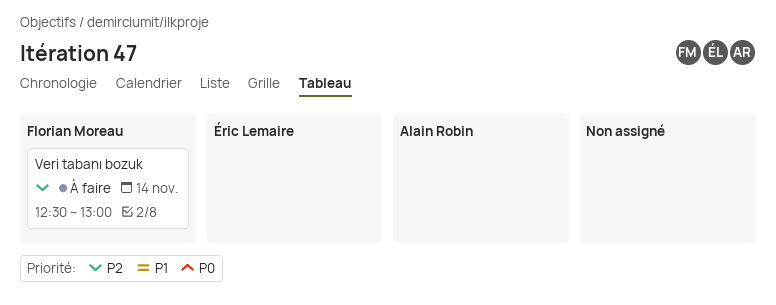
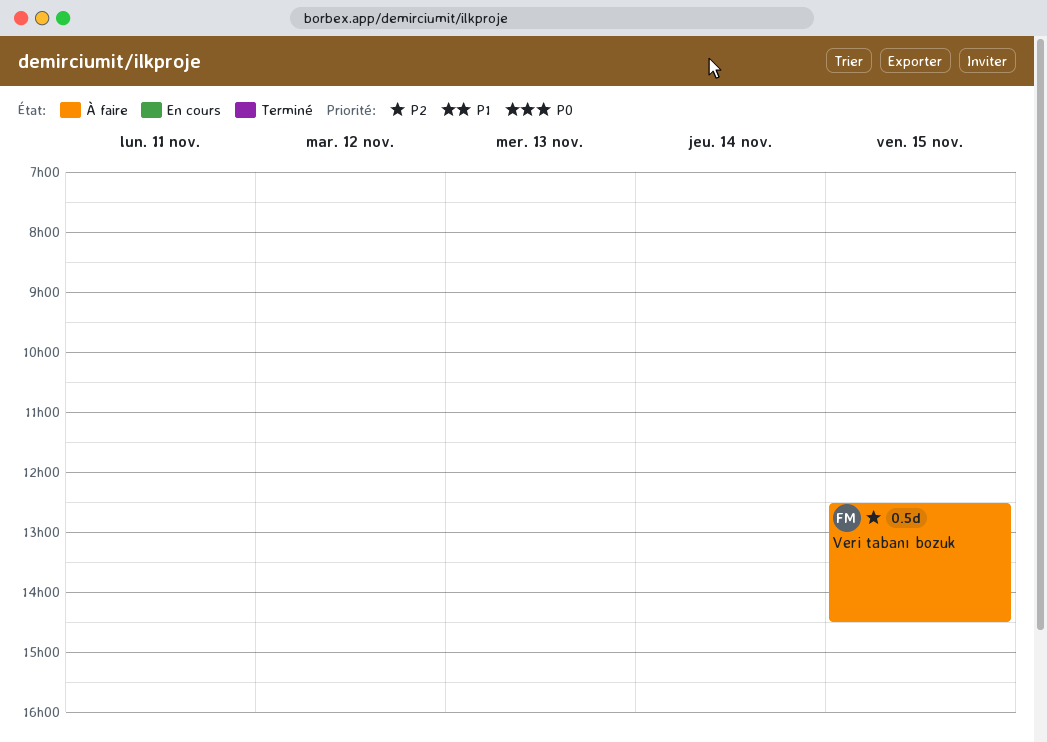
Veri tabanı bozuk, day: Nov 14 -> Nov 15
Veri tabanı bozuk, ends: 13:00 -> 14:30

